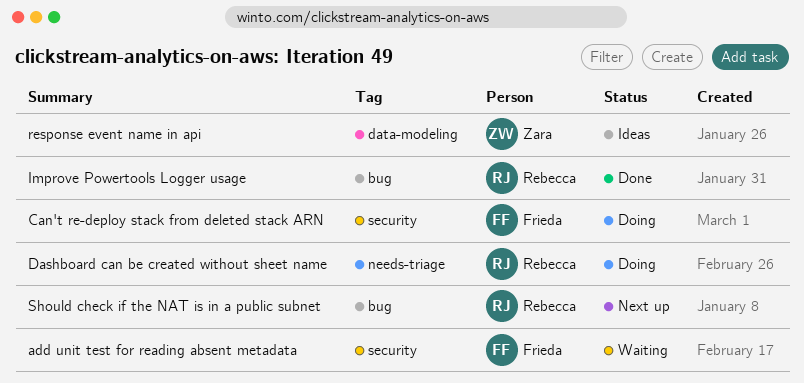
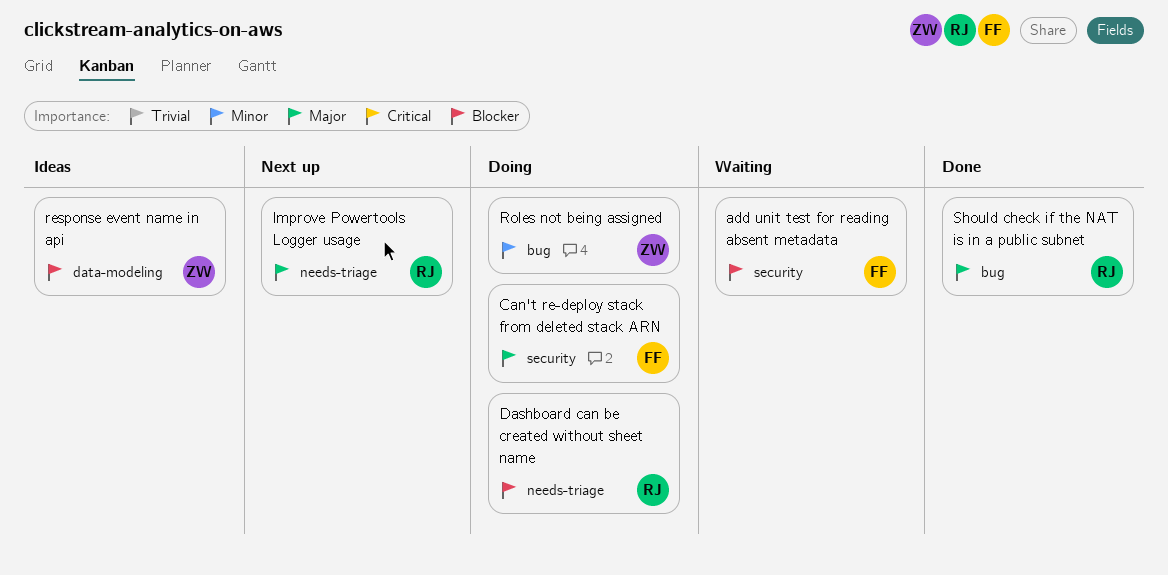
Improve Powertools Logger usage, status: Done -> Next up
Improve Powertools Logger usage, label: bug -> needs-triage
Roles not being assigned: none -> present
Should check if the NAT is in a public subnet, status: Next up -> Done

